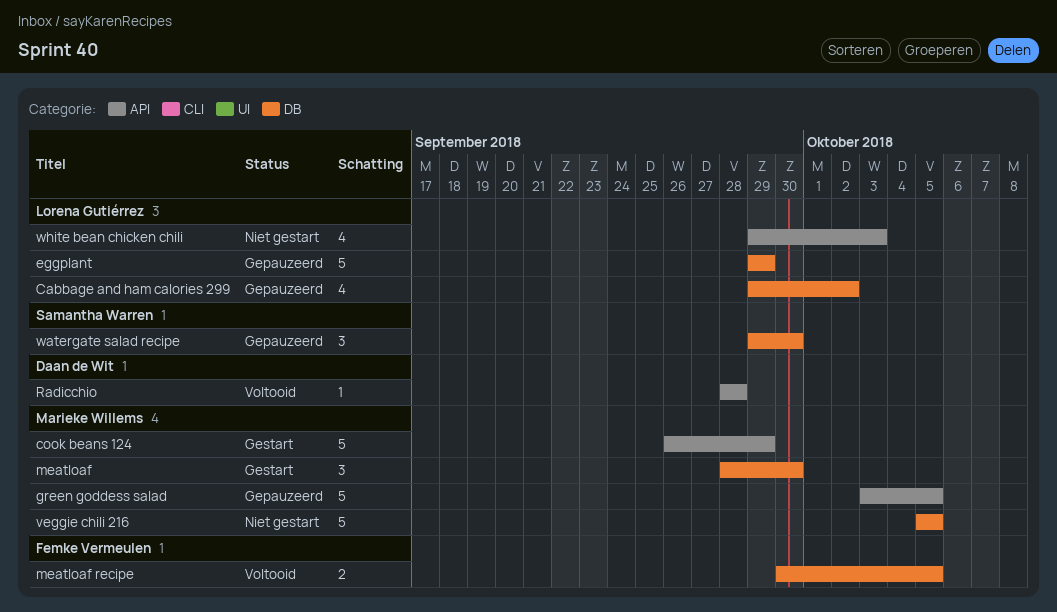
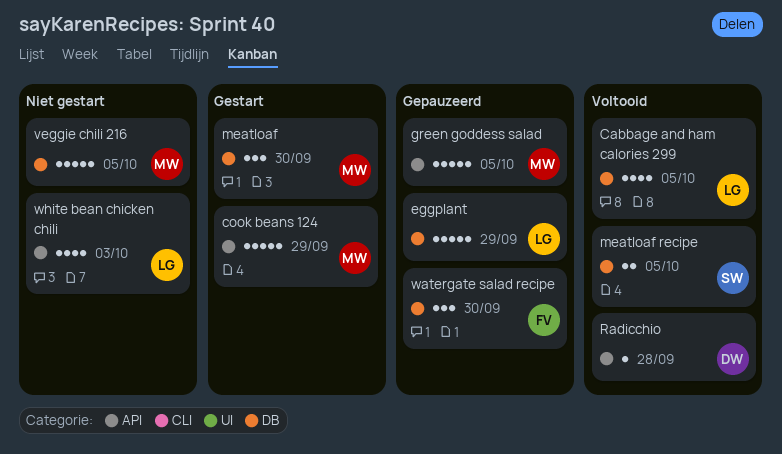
Cabbage and ham calories 299, status: Gepauzeerd -> Voltooid
Cabbage and ham calories 299, due: Oct 2 -> Oct 5
meatloaf recipe, owner: Femke Vermeulen -> Samantha Warren
watergate salad recipe, owner: Samantha Warren -> Femke Vermeulen

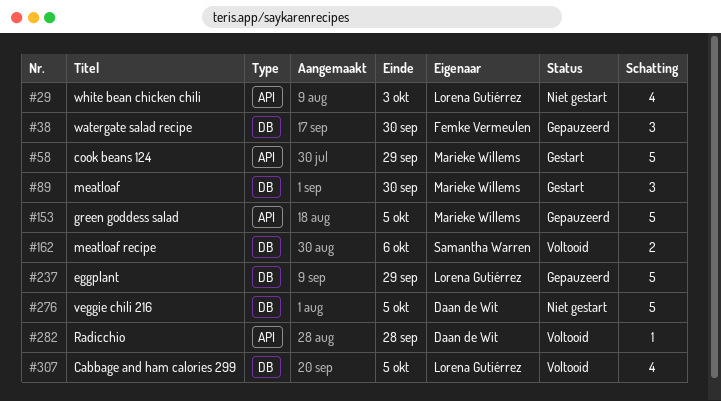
meatloaf recipe, due: Oct 5 -> Oct 6
veggie chili 216, owner: Marieke Willems -> Daan de Wit

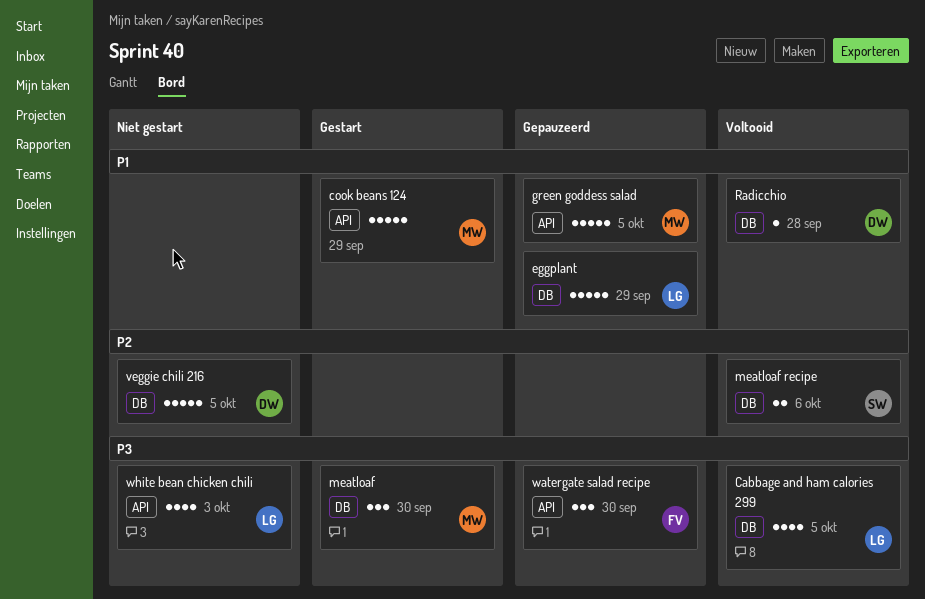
Radicchio, label: API -> DB
watergate salad recipe, label: DB -> API

